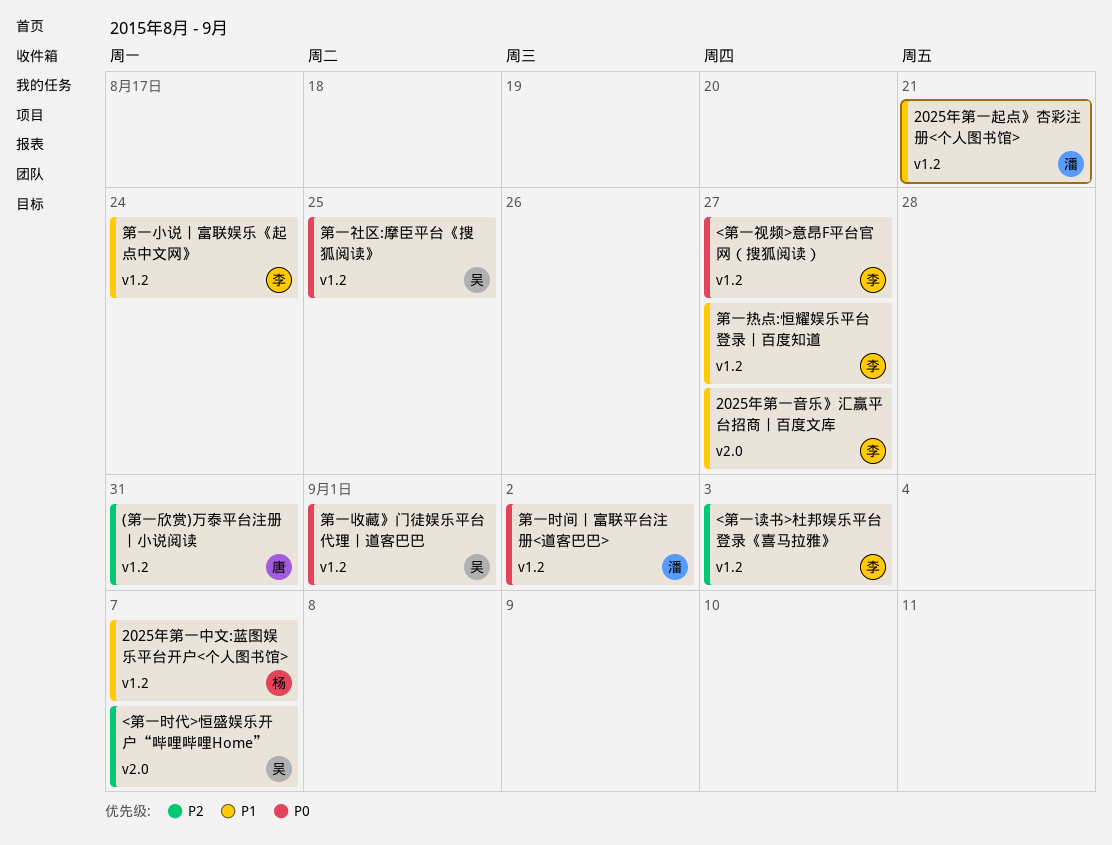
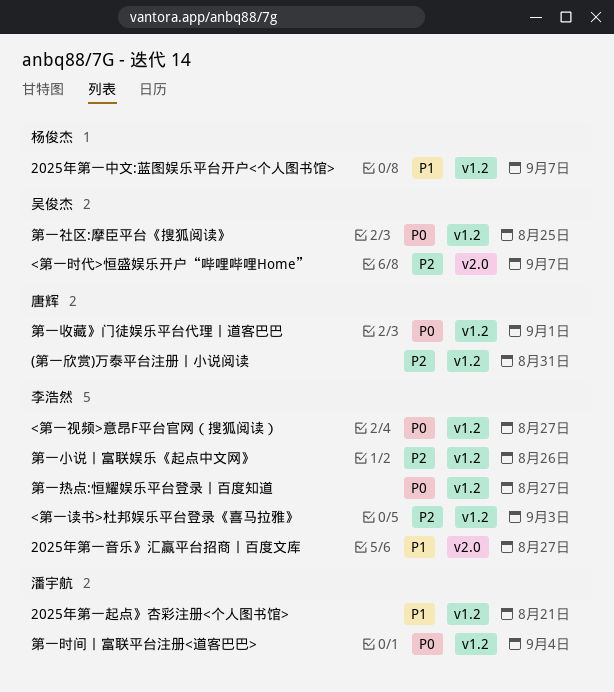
第一小说丨富联娱乐《起点中文网》, priority: P1 -> P2
第一小说丨富联娱乐《起点中文网》, due: Aug 24 -> Aug 26
第一收藏》门徒娱乐平台代理丨道客巴巴, owner: 吴俊杰 -> 唐辉
第一时间丨富联平台注册<道客巴巴>, due: Sep 2 -> Sep 4
第一热点:恒耀娱乐平台登录丨百度知道, priority: P1 -> P0

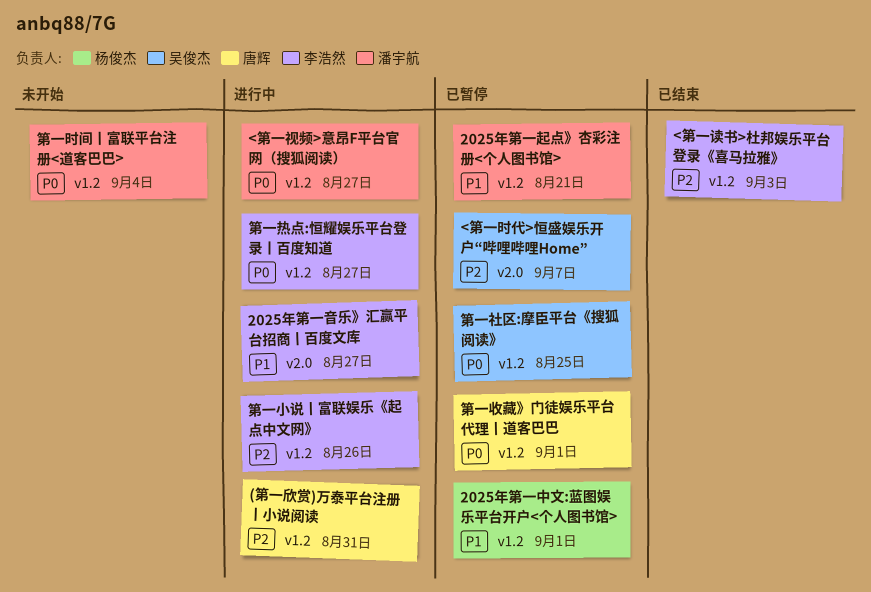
2025年第一中文:蓝图娱乐平台开户<个人图书馆>, due: Sep 7 -> Sep 1
<第一视频>意昂F平台官网（搜狐阅读）, owner: 李浩然 -> 潘宇航

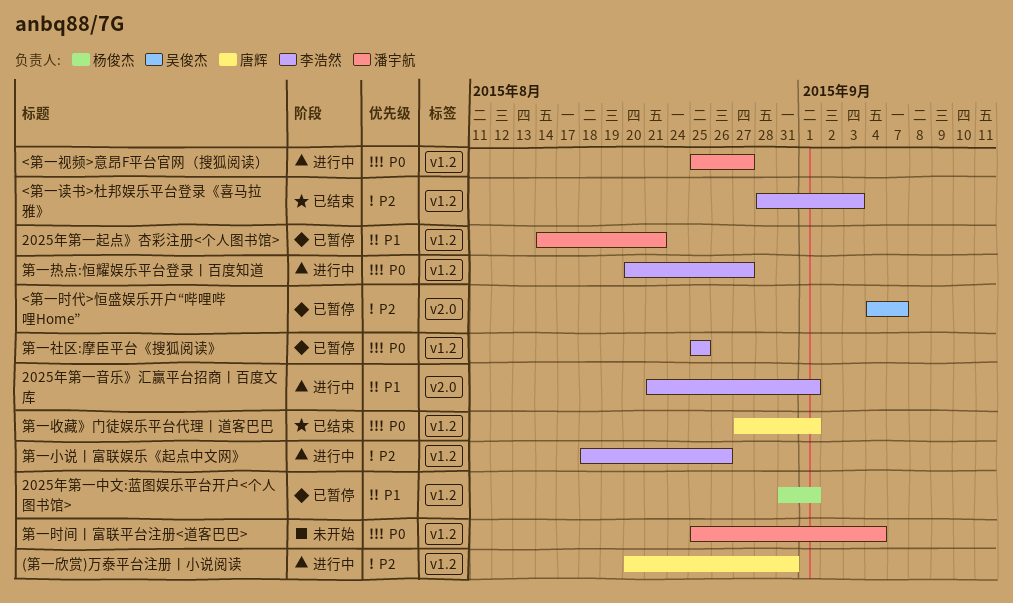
2025年第一音乐》汇赢平台招商丨百度文库, due: Aug 27 -> Sep 1
第一收藏》门徒娱乐平台代理丨道客巴巴, status: 已暂停 -> 已结束
第一社区:摩臣平台《搜狐阅读》, owner: 吴俊杰 -> 李浩然

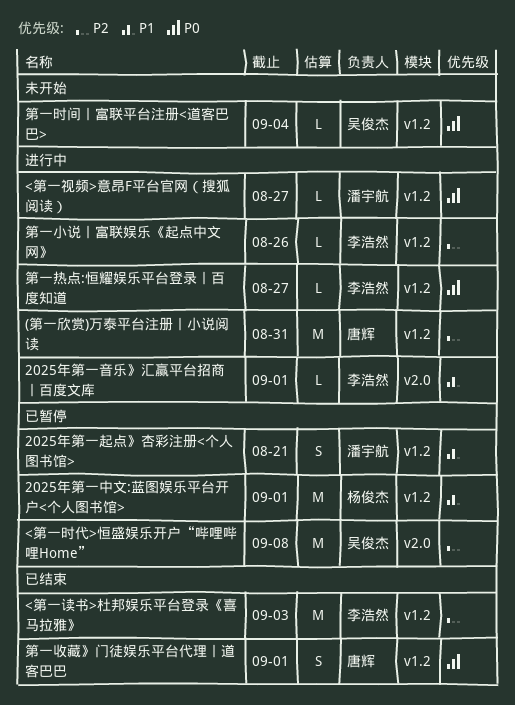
<第一时代>恒盛娱乐开户“哔哩哔哩Home”, due: Sep 7 -> Sep 8
第一时间丨富联平台注册<道客巴巴>, owner: 潘宇航 -> 吴俊杰
第一社区:摩臣平台《搜狐阅读》: present -> none

